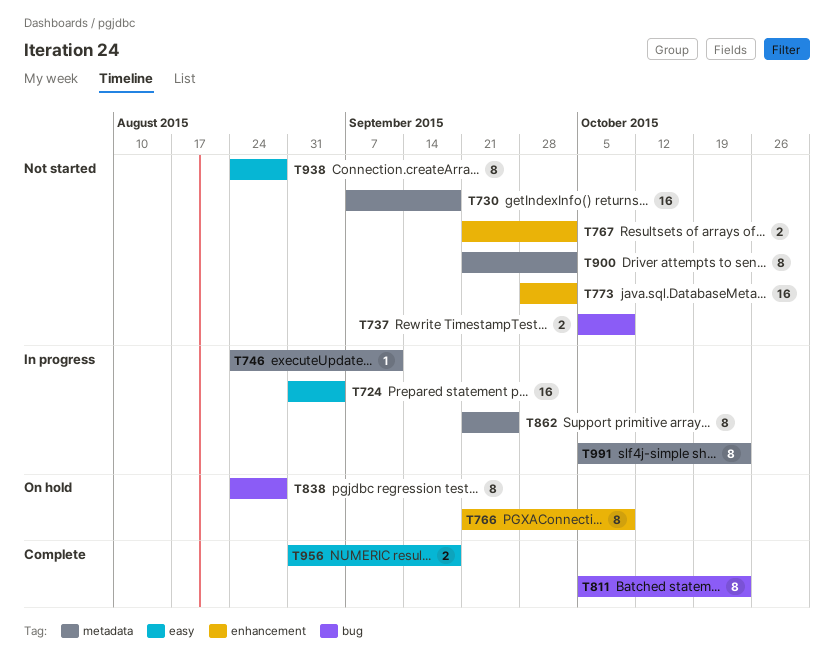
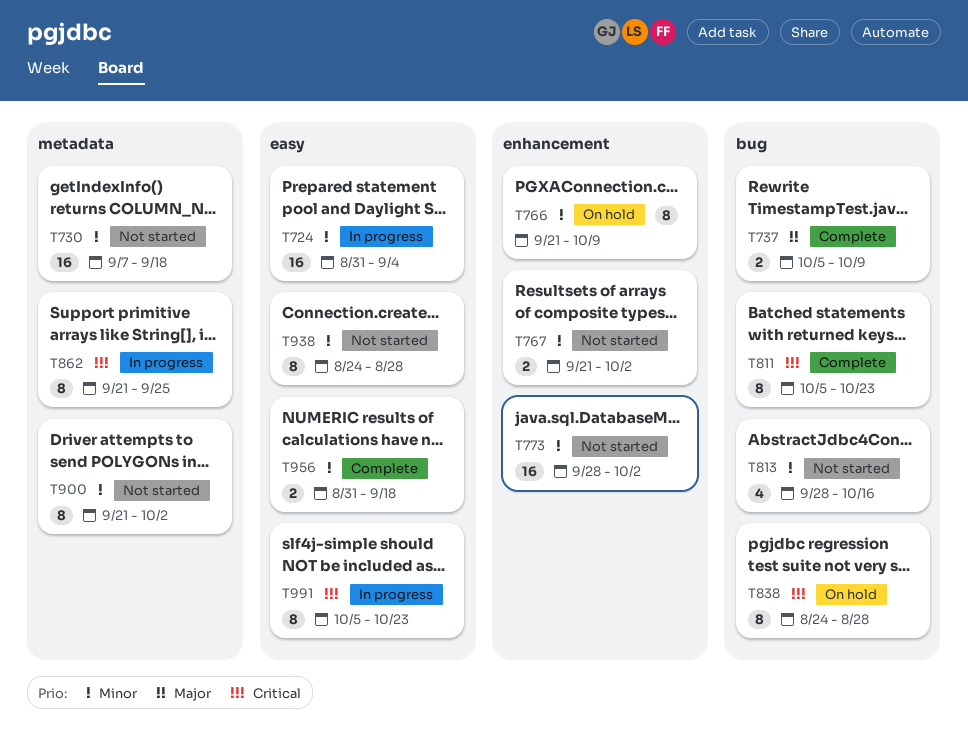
T737, status: Not started -> Complete
T746: present -> none
T813: none -> present
T991, label: metadata -> easy

